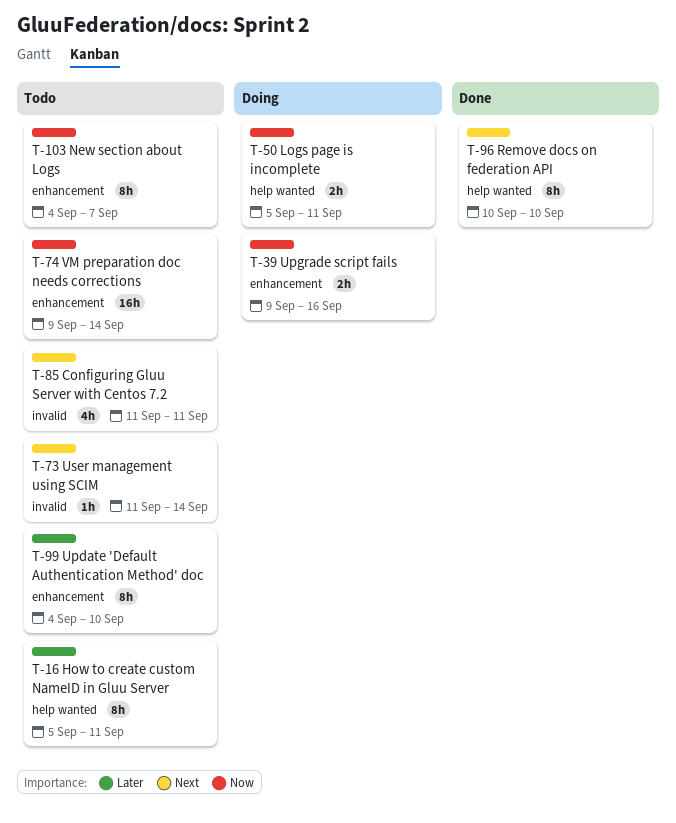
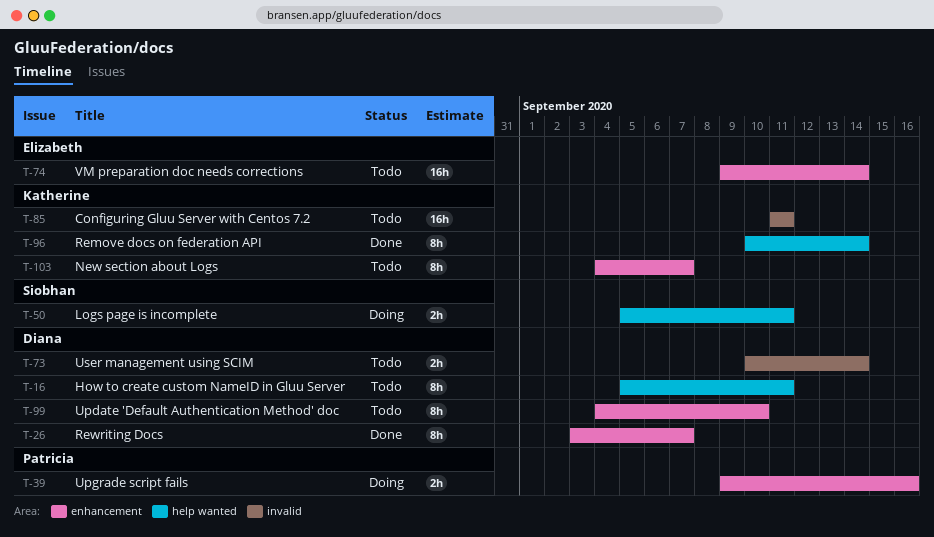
T-26: none -> present
T-73, estimate: 1h -> 2h
T-73, start: Sep 11 -> Sep 10
T-85, estimate: 4h -> 16h
T-96, due: Sep 10 -> Sep 14

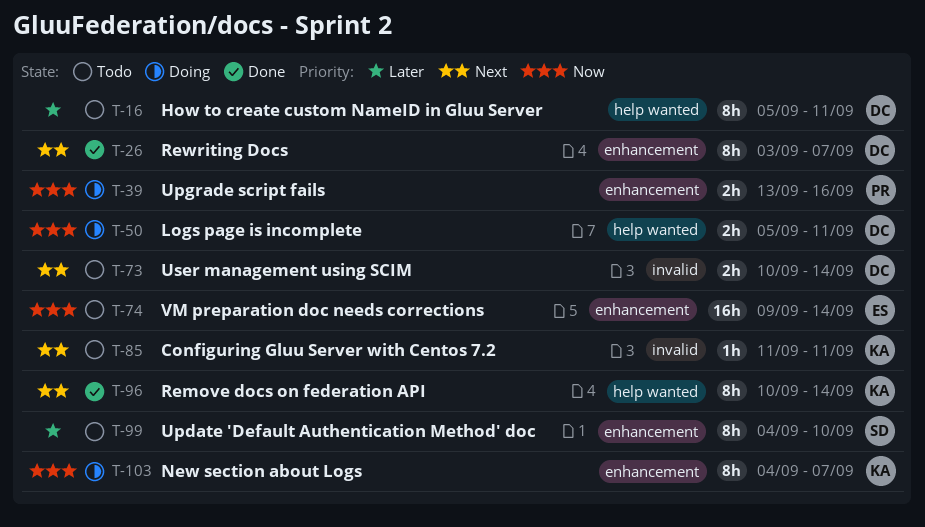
T-39, start: Sep 9 -> Sep 13
T-50, owner: Siobhan -> Diana
T-85, estimate: 16h -> 1h
T-99, owner: Diana -> Siobhan
T-103, status: Todo -> Doing

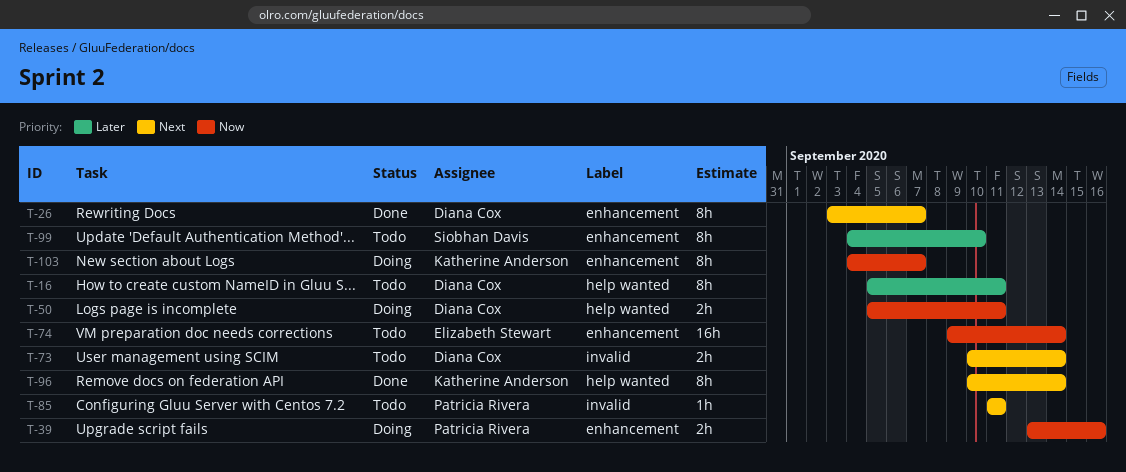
T-85, owner: Katherine Anderson -> Patricia Rivera

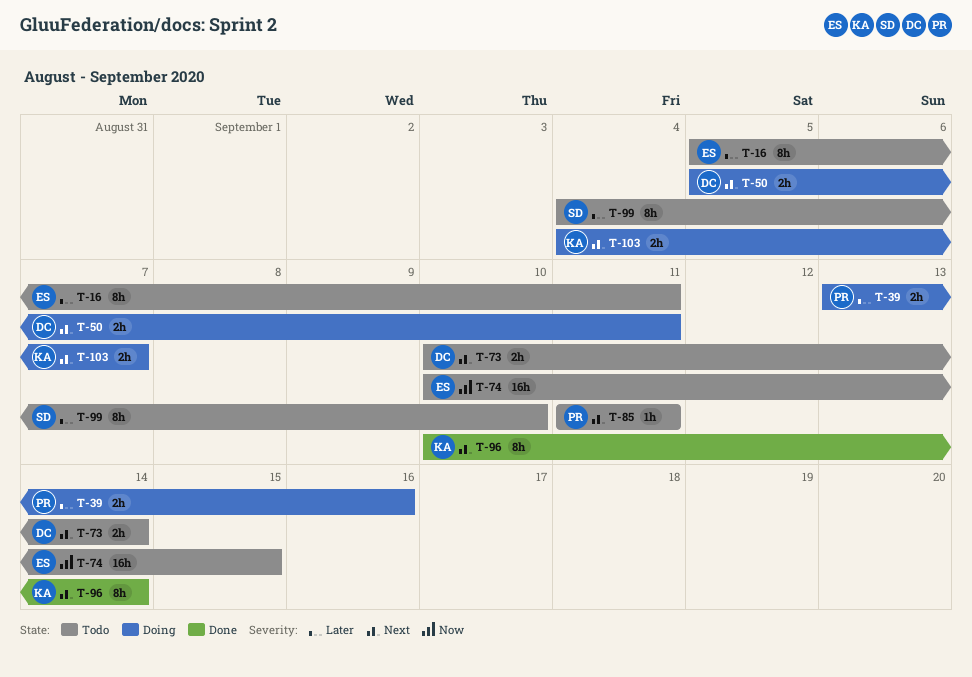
T-16, owner: Diana Cox -> Elizabeth Stewart
T-26: present -> none
T-39, priority: Now -> Later
T-50, priority: Now -> Next
T-74, start: Sep 9 -> Sep 10
T-74, due: Sep 14 -> Sep 15
T-103, priority: Now -> Next
T-103, estimate: 8h -> 2h

